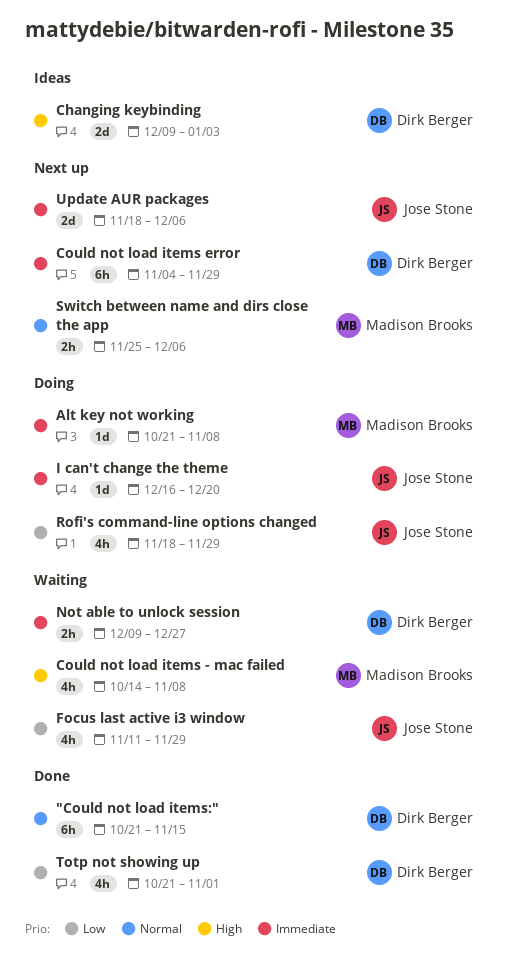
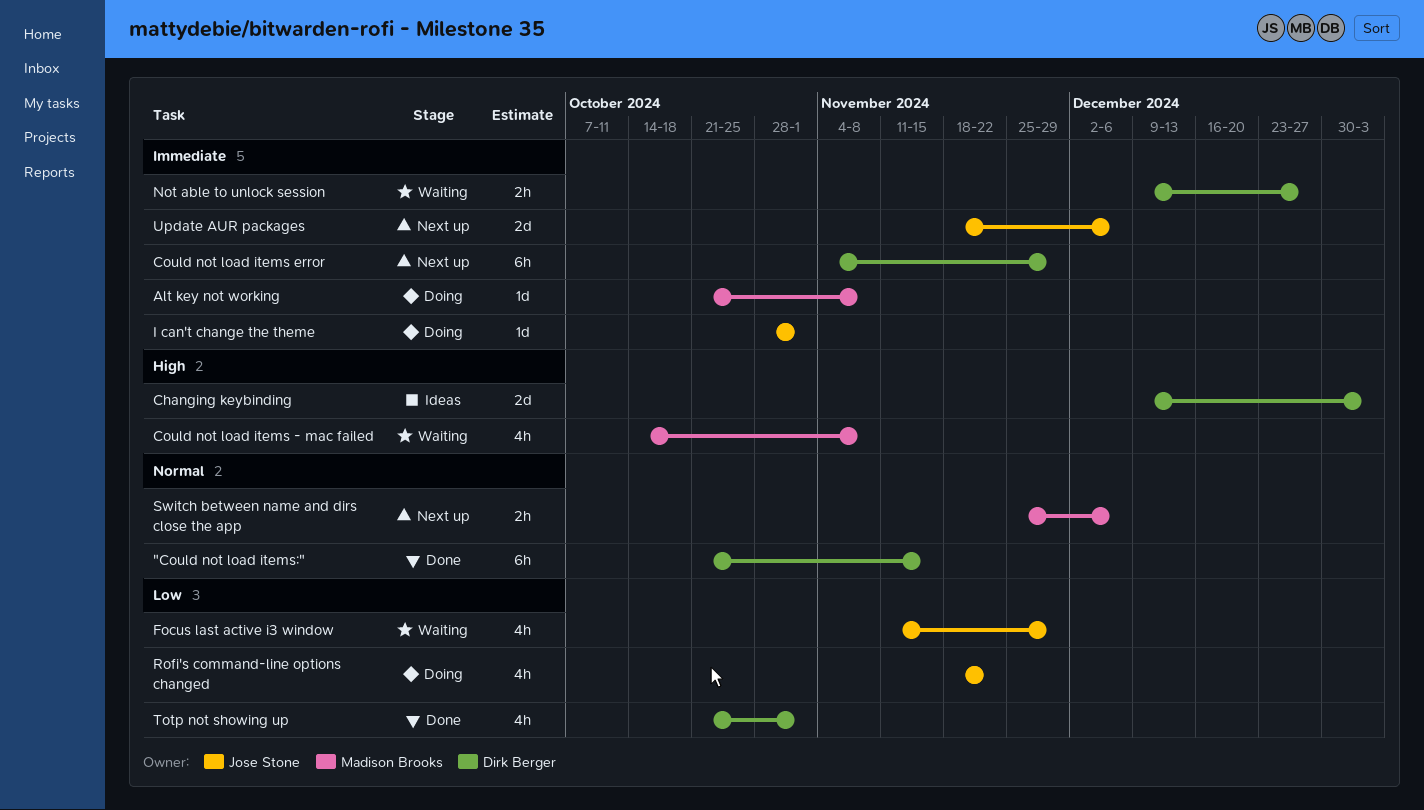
I can't change the theme, start: Dec 16 -> Oct 28
I can't change the theme, due: Dec 20 -> Nov 1
Rofi's command-line options changed, due: Nov 29 -> Nov 22

